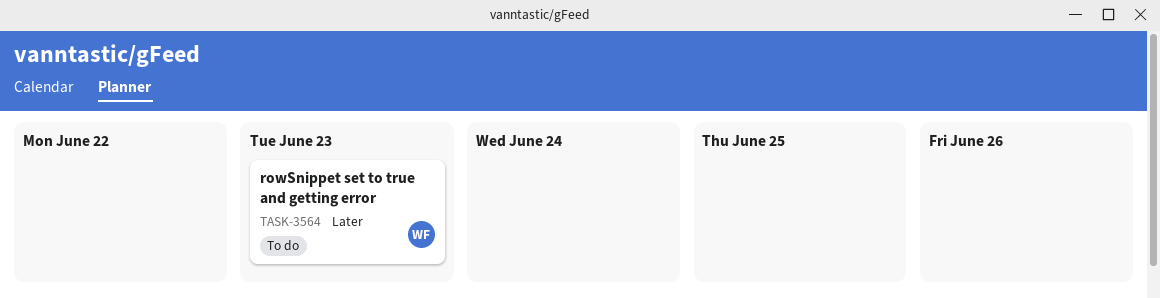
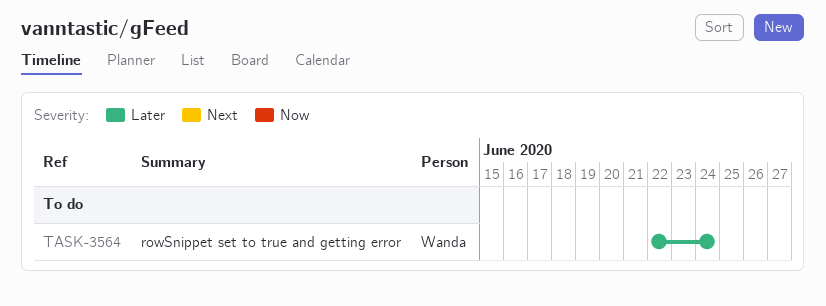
TASK-3564, due: Jun 23 -> Jun 24

